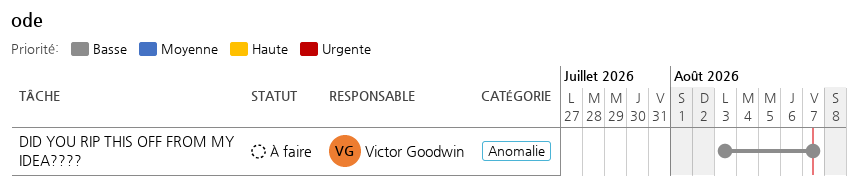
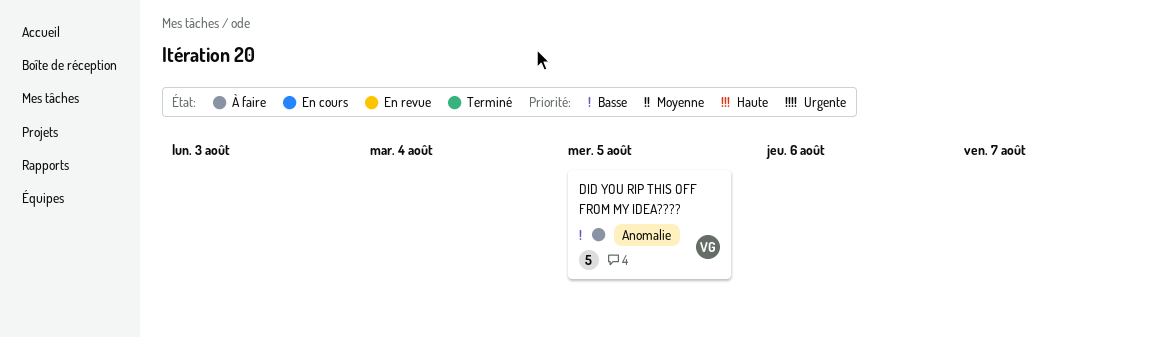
DID YOU RIP THIS OFF FROM MY IDEA????, due: Aug 7 -> Aug 5

